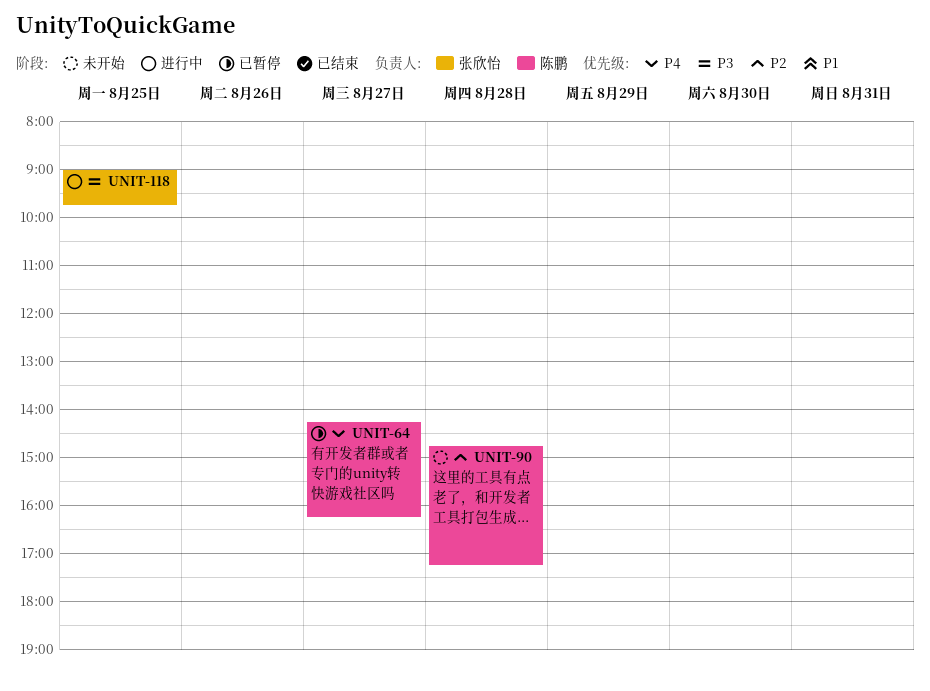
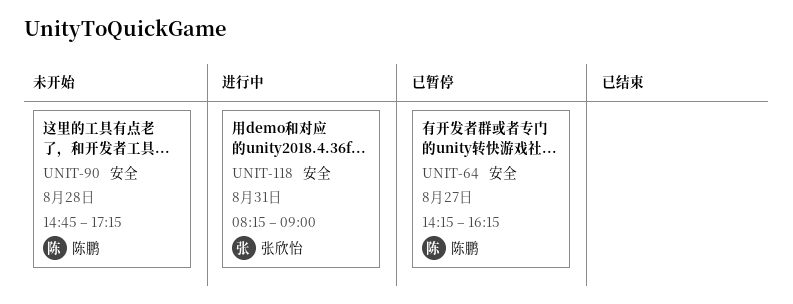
UNIT-118, day: Aug 25 -> Aug 31
UNIT-118, begins: 09:00 -> 08:15
UNIT-118, ends: 09:45 -> 09:00

